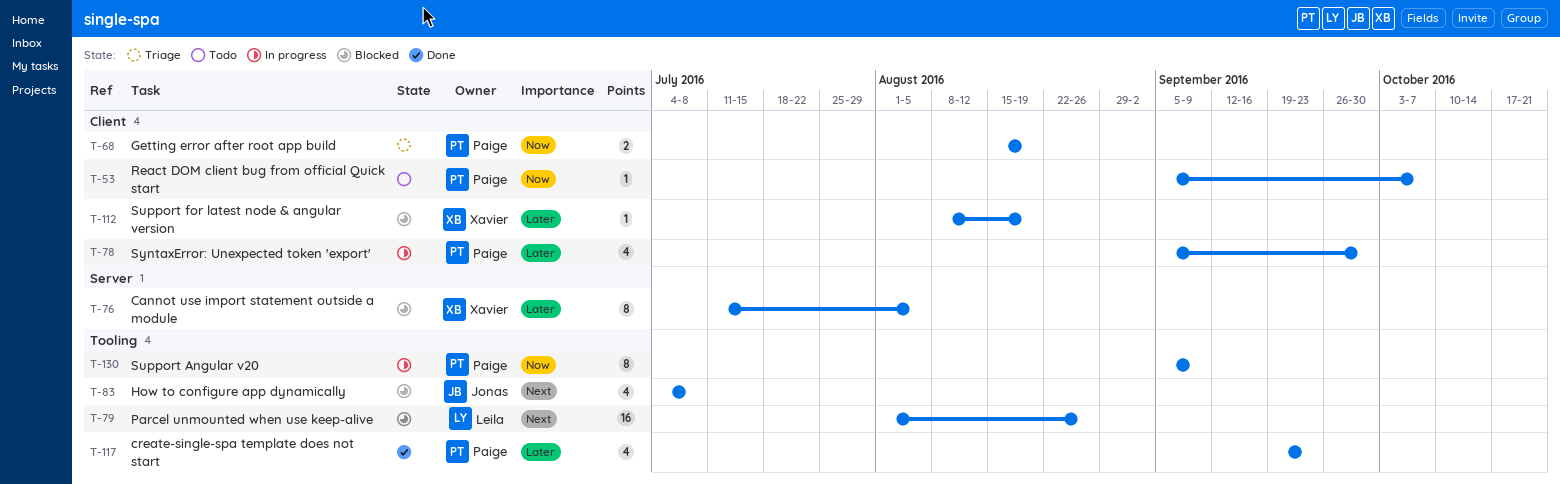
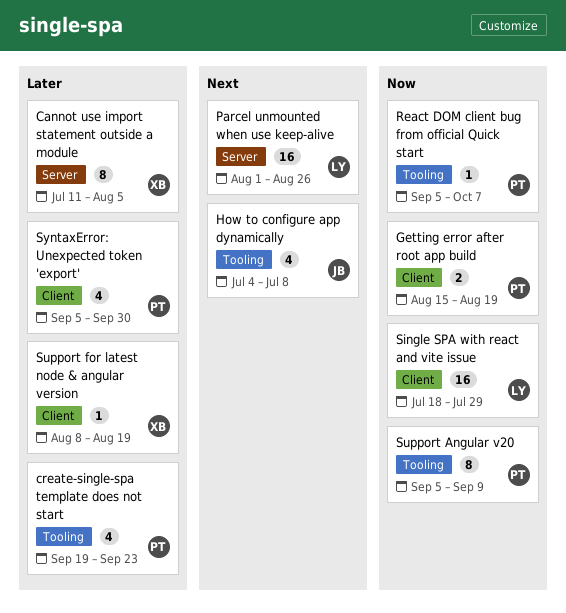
Parcel unmounted when use keep-alive, label: Tooling -> Server
React DOM client bug from official Quick start, label: Client -> Tooling
Single SPA with react and vite issue: none -> present

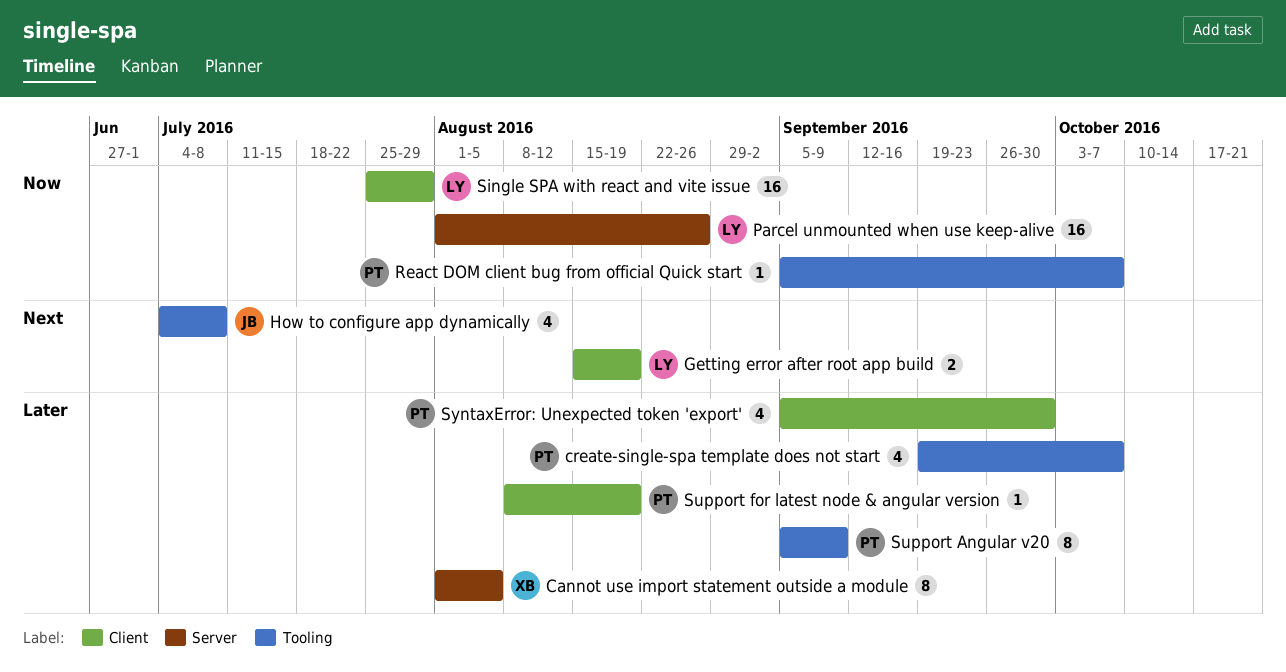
Cannot use import statement outside a module, start: Jul 11 -> Aug 1
create-single-spa template does not start, due: Sep 23 -> Oct 7
Getting error after root app build, owner: PT -> LY
Getting error after root app build, priority: Now -> Next
Parcel unmounted when use keep-alive, priority: Next -> Now
Single SPA with react and vite issue, start: Jul 18 -> Jul 25
Support Angular v20, priority: Now -> Later
Support for latest node & angular version, owner: XB -> PT

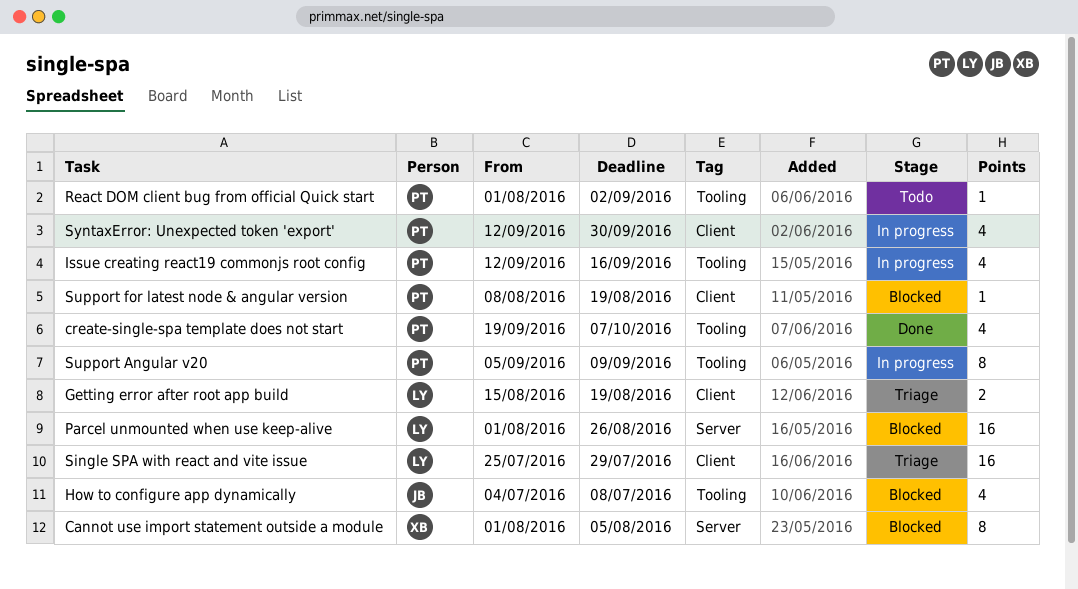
Issue creating react19 commonjs root config: none -> present
React DOM client bug from official Quick start, start: Sep 5 -> Aug 1
React DOM client bug from official Quick start, due: Oct 7 -> Sep 2
SyntaxError: Unexpected token 'export', start: Sep 5 -> Sep 12

